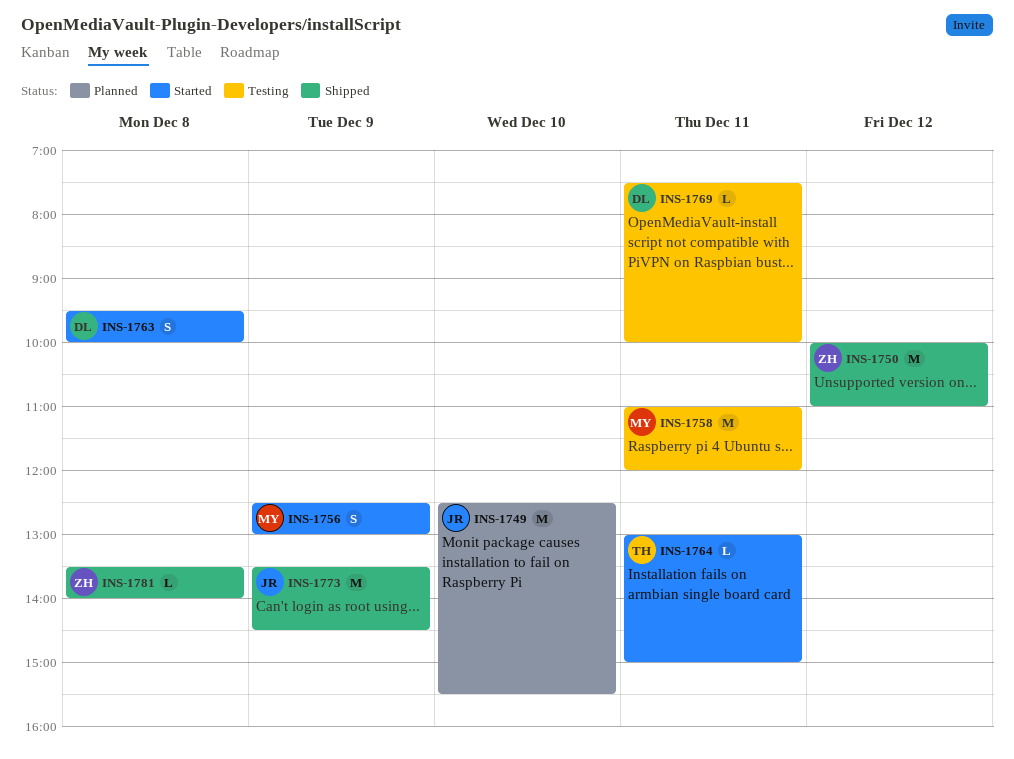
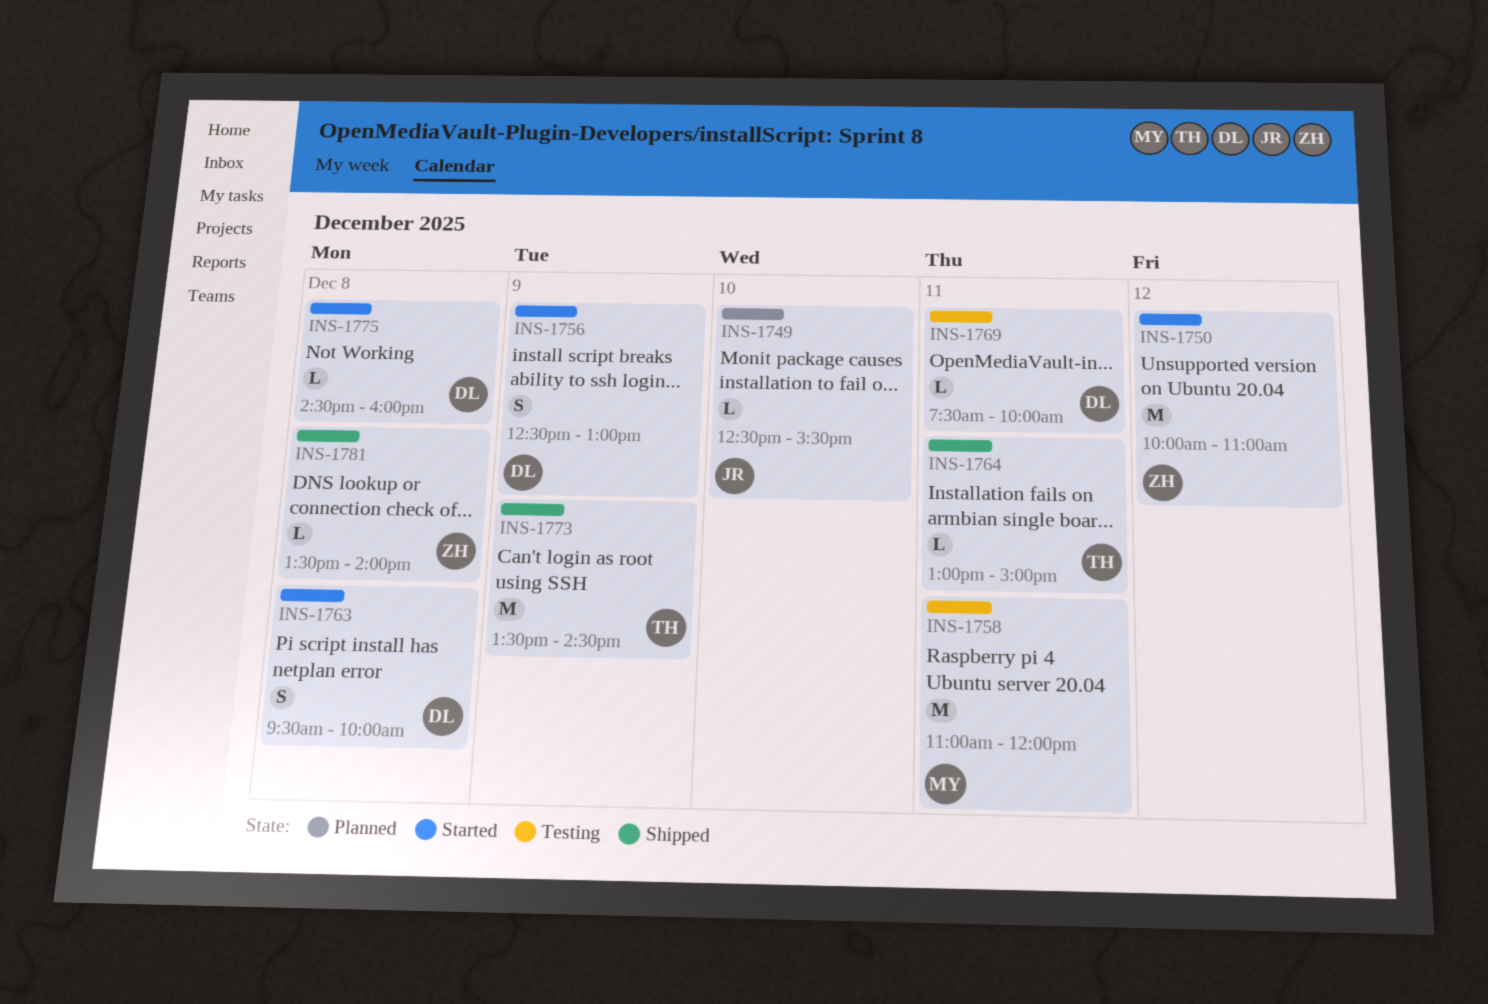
INS-1749, estimate: M -> L
INS-1750, status: Shipped -> Started
INS-1756, owner: MY -> DL
INS-1764, status: Started -> Shipped
INS-1773, owner: JR -> TH
INS-1775: none -> present

